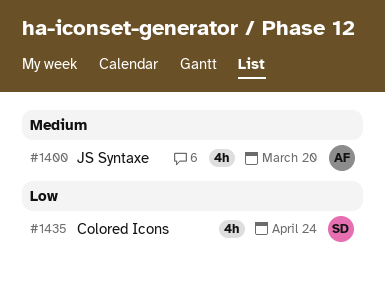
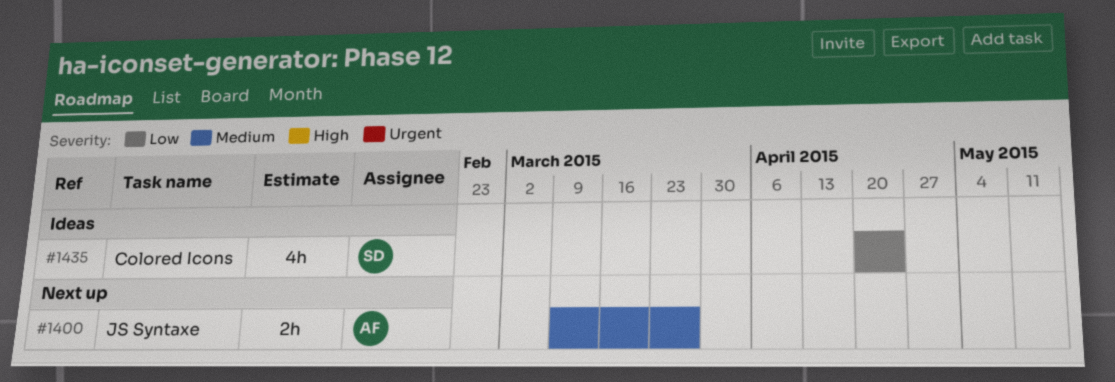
#1400, estimate: 4h -> 2h
#1400, due: Mar 20 -> Mar 27

